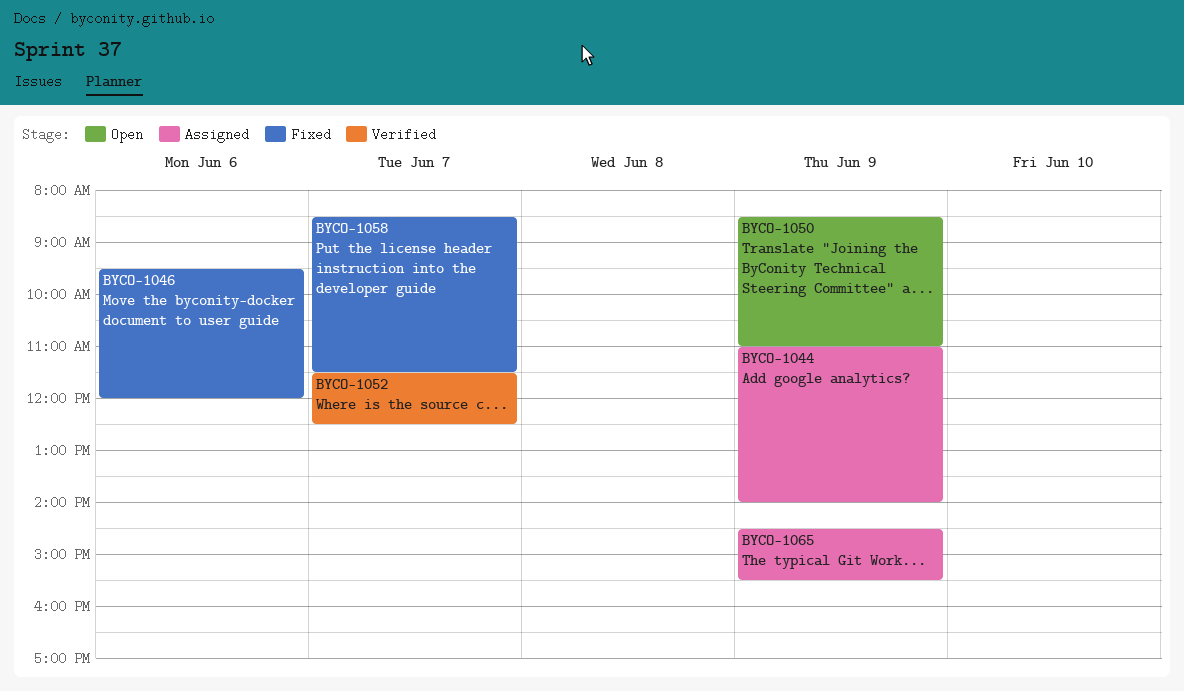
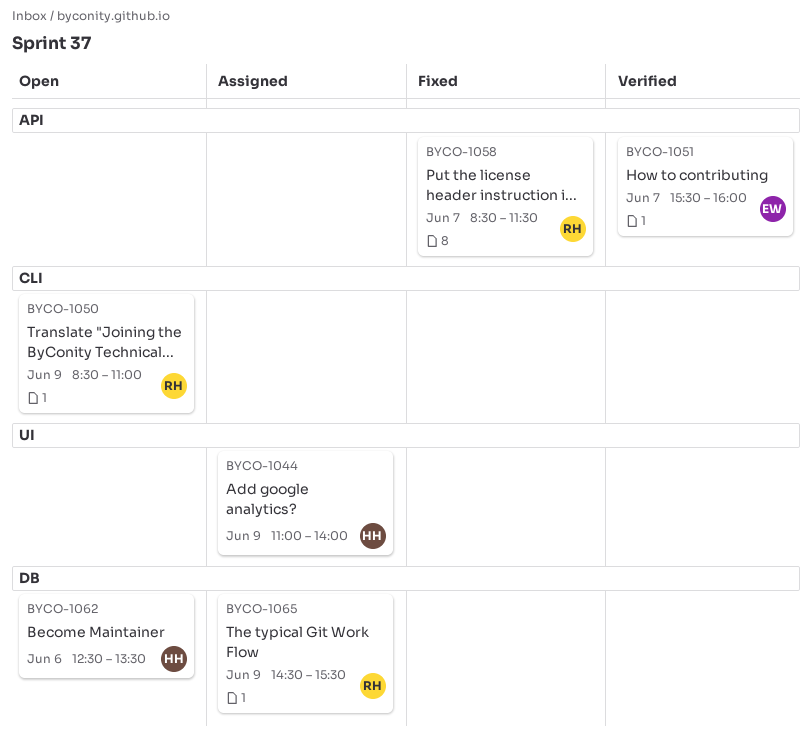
BYCO-1046: present -> none
BYCO-1051: none -> present
BYCO-1052: present -> none
BYCO-1062: none -> present

